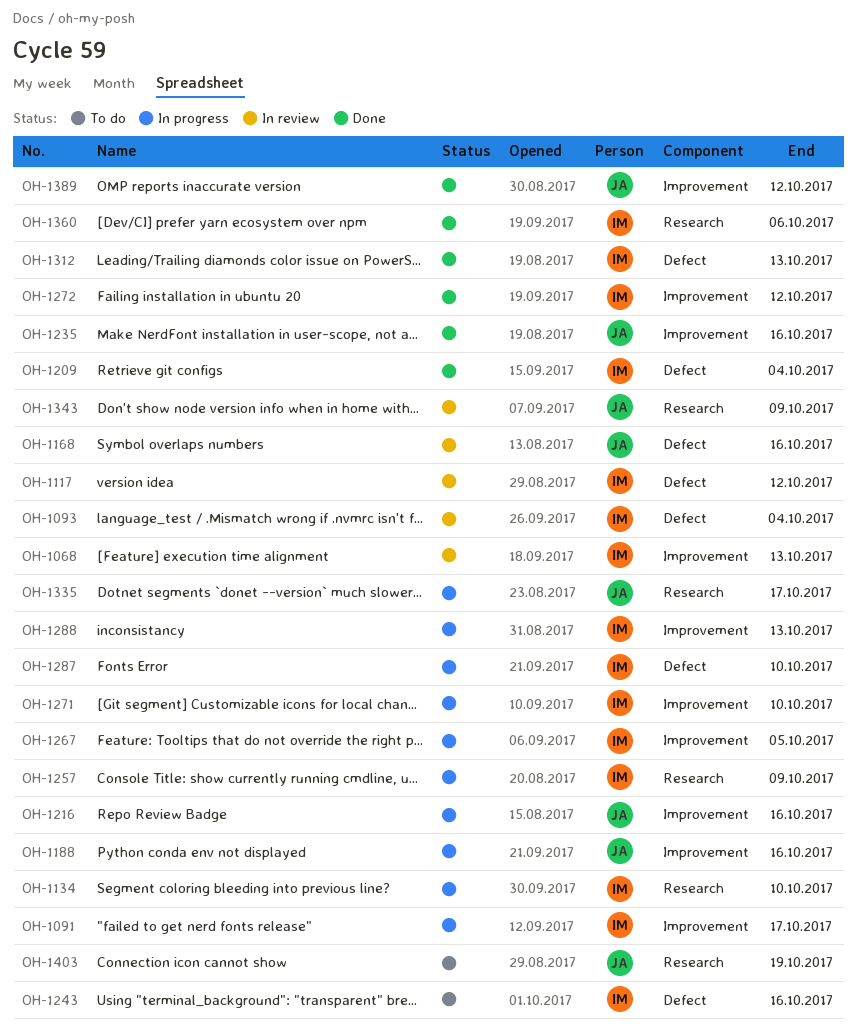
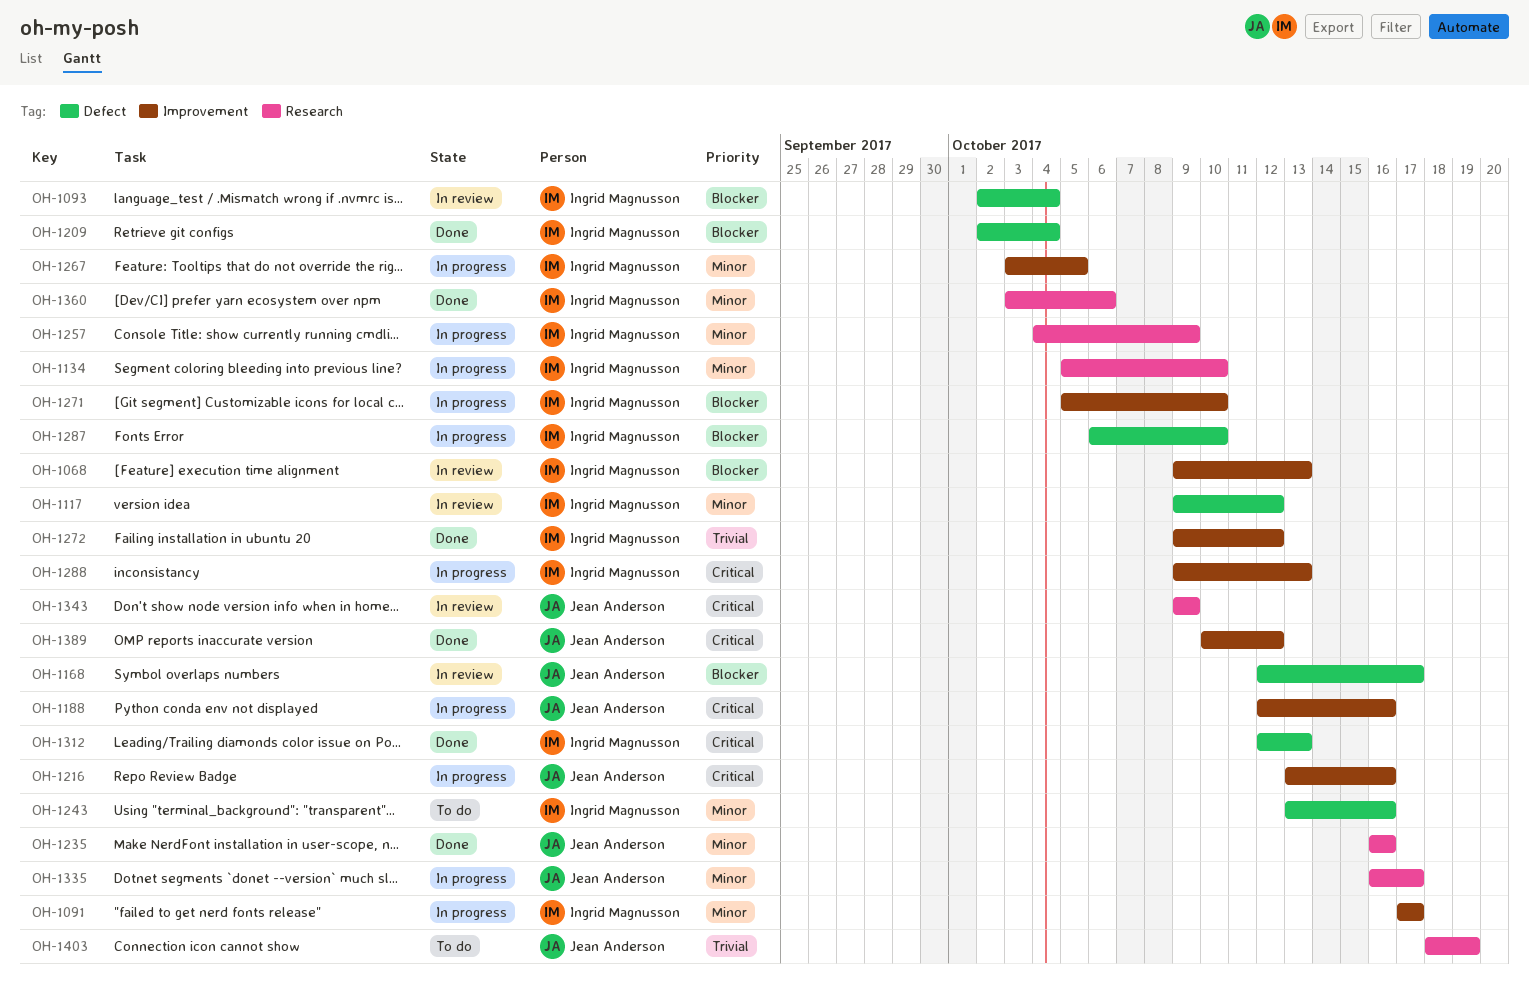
OH-1168, due: Oct 16 -> Oct 17
OH-1235, label: Improvement -> Research

